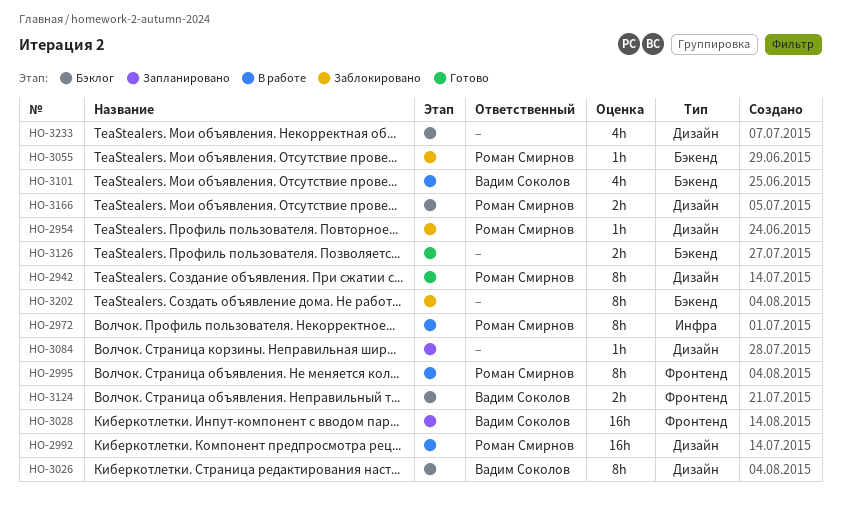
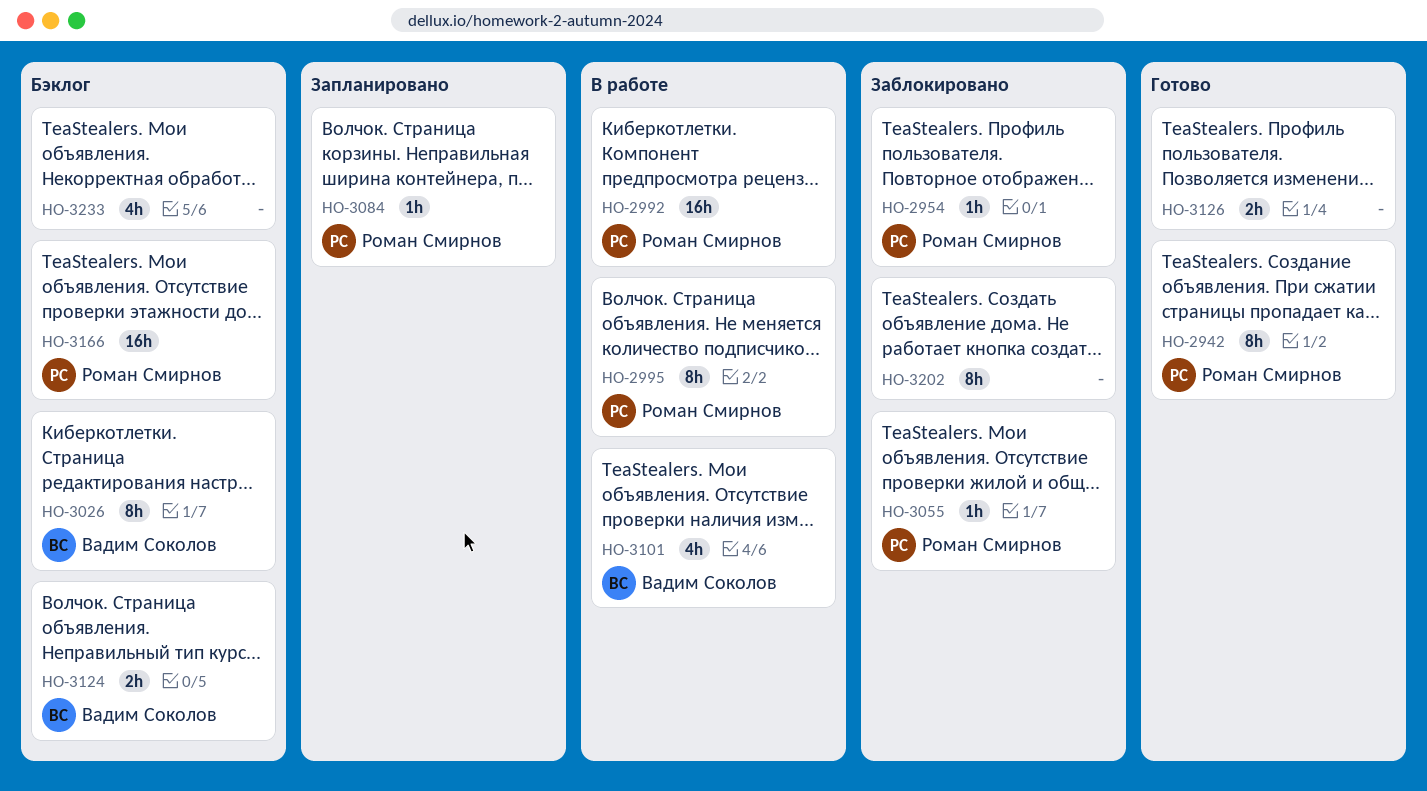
HO-2972: present -> none
HO-3028: present -> none
HO-3084, owner: none -> Роман Смирнов
HO-3166, estimate: 2h -> 16h

